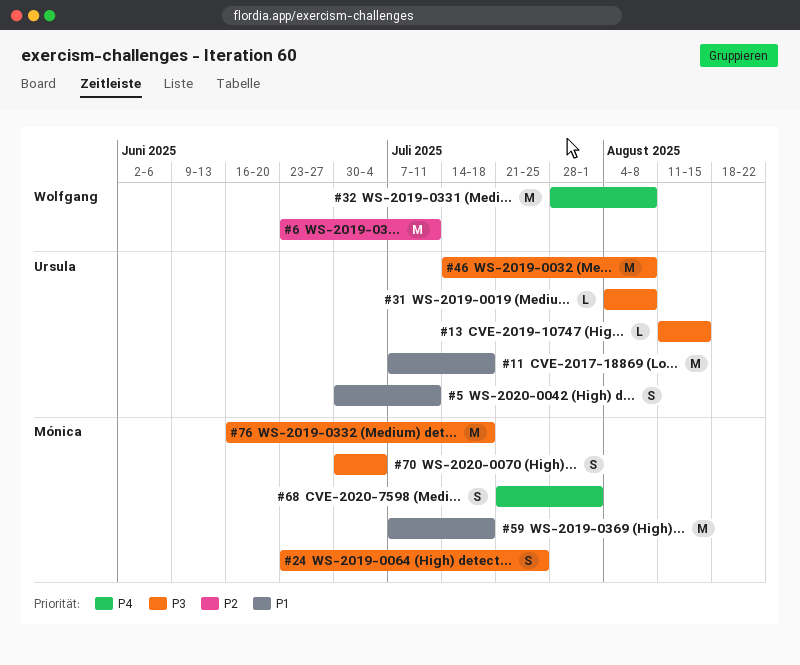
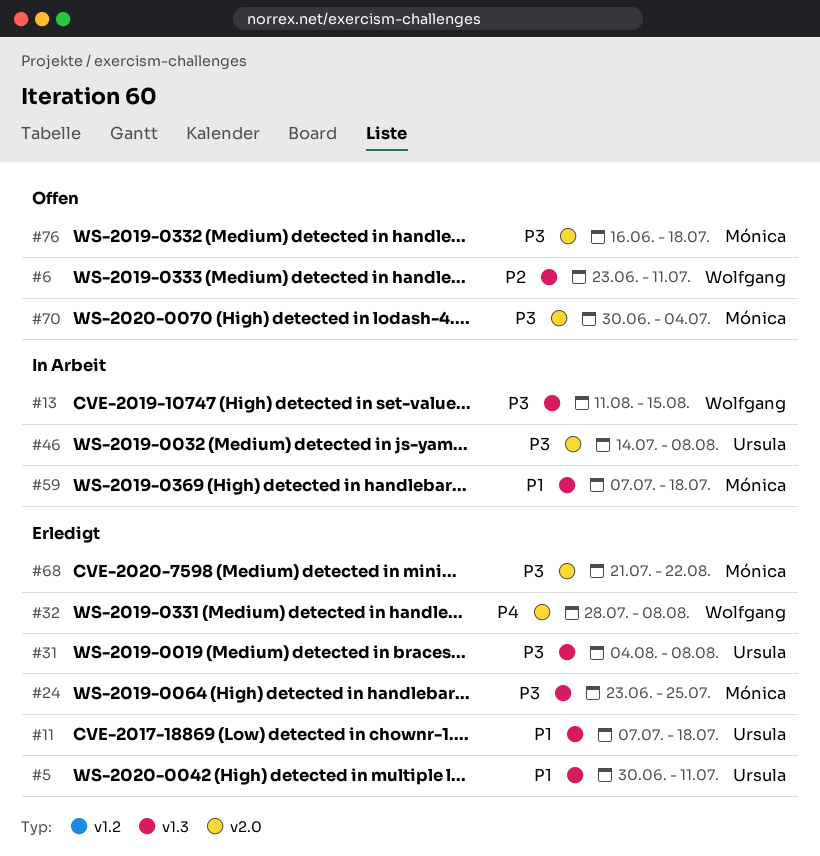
#13, owner: Ursula -> Wolfgang
#68, priority: P4 -> P3
#68, due: Aug 1 -> Aug 22

